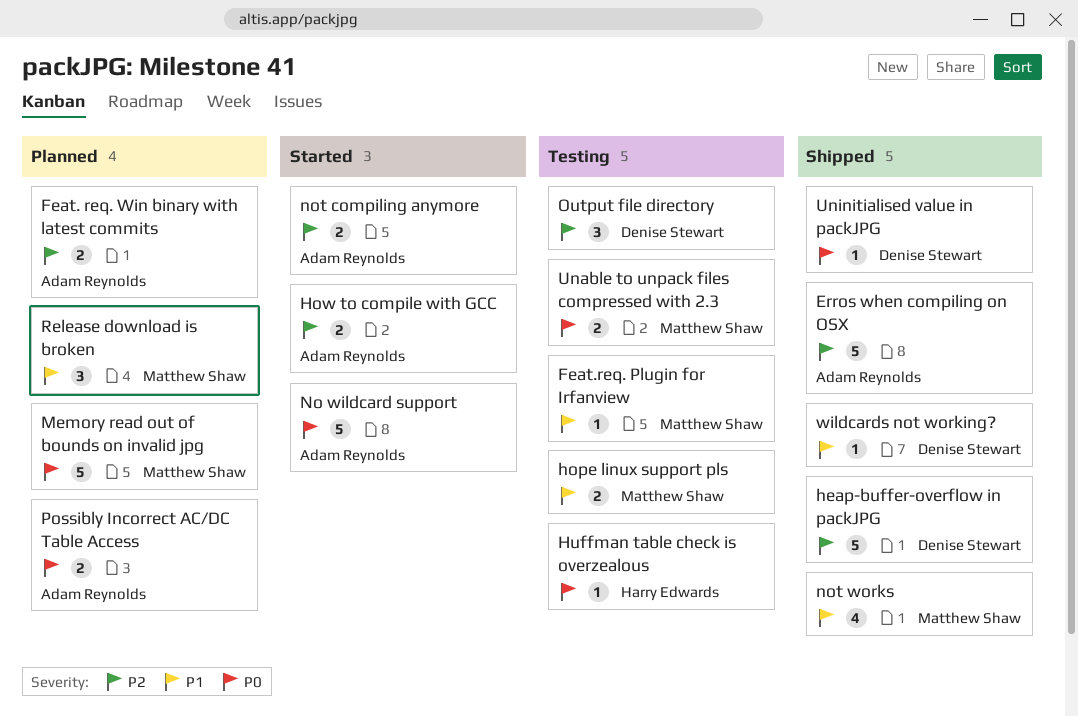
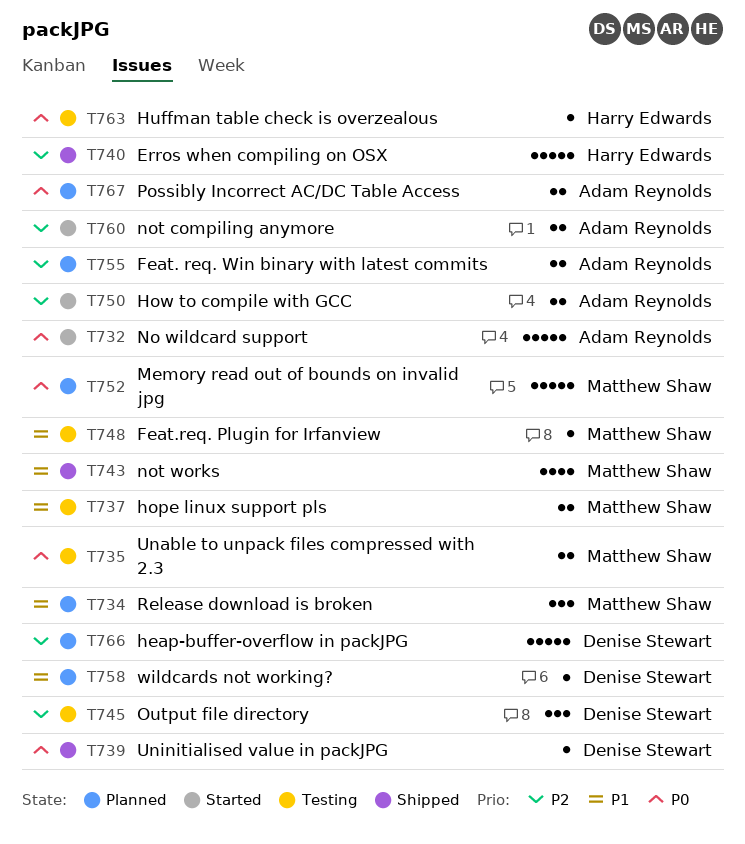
Erros when compiling on OSX, owner: Adam Reynolds -> Harry Edwards
heap-buffer-overflow in packJPG, status: Shipped -> Planned
wildcards not working?, status: Shipped -> Planned

